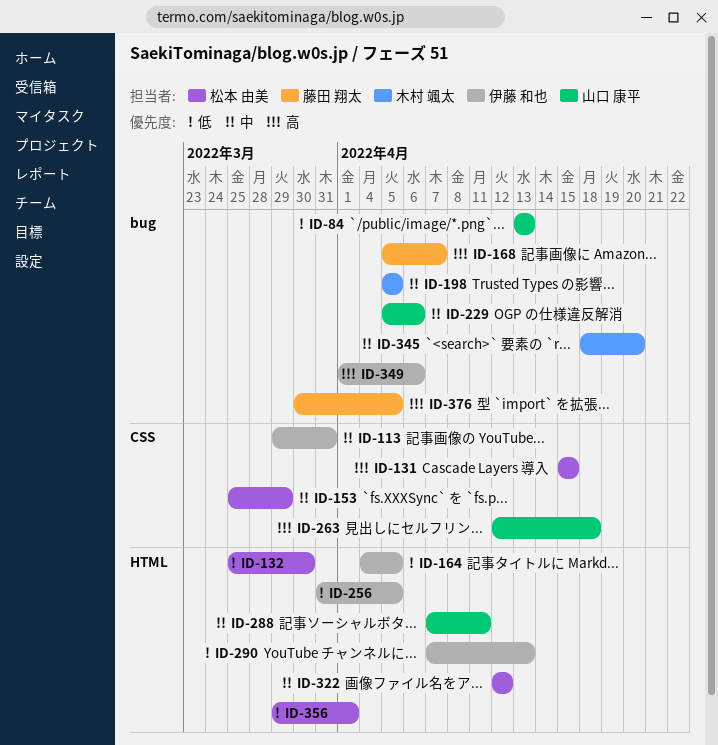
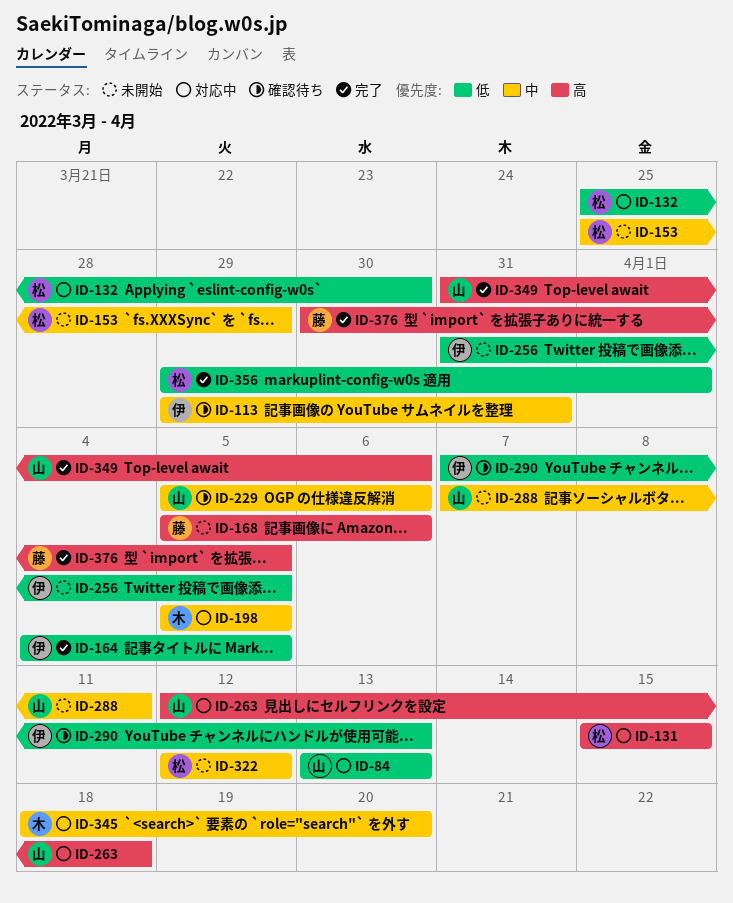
ID-168, due: Apr 7 -> Apr 6
ID-349, owner: 伊藤 和也 -> 山口 康平
ID-349, start: Apr 1 -> Mar 31

